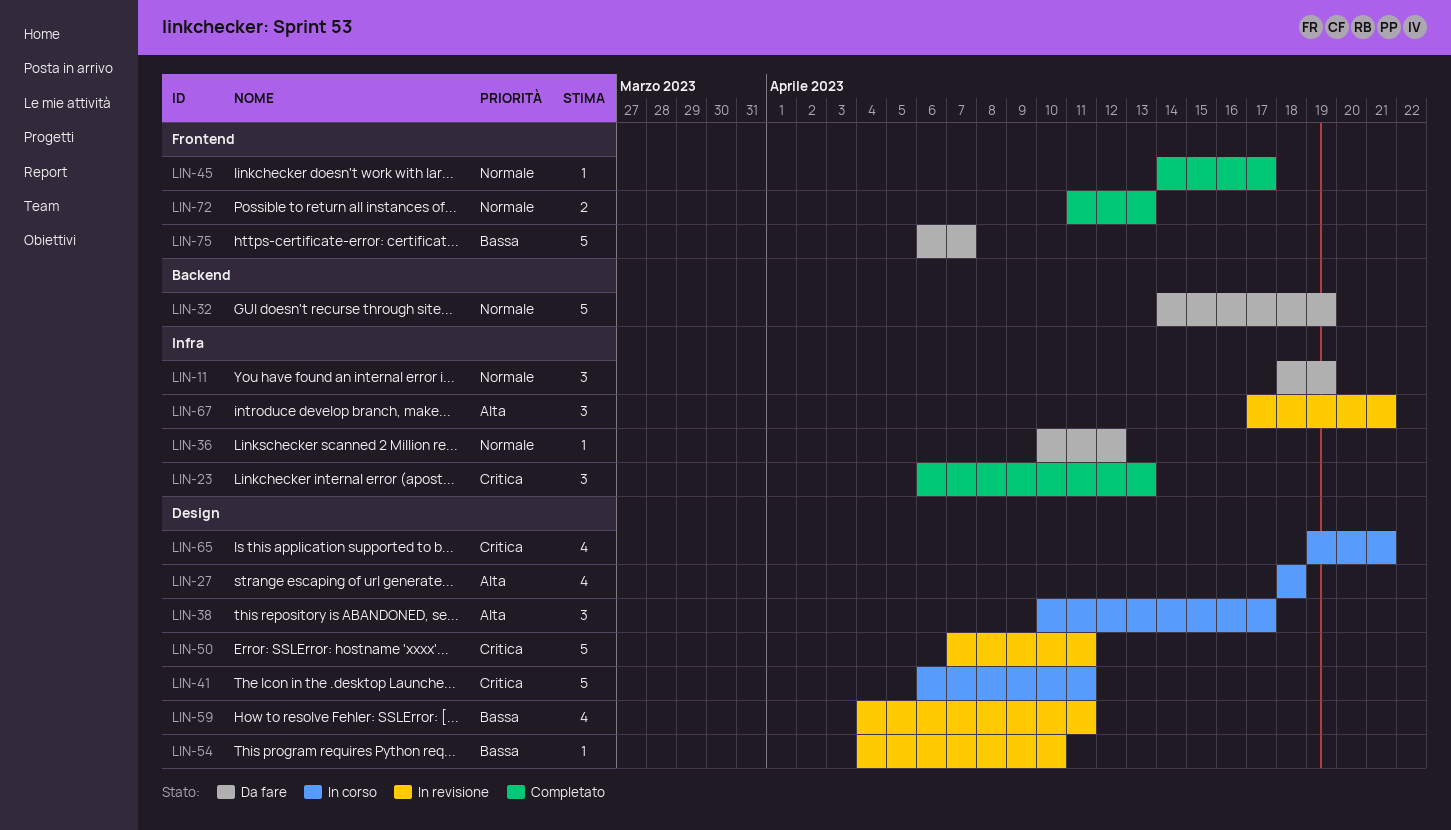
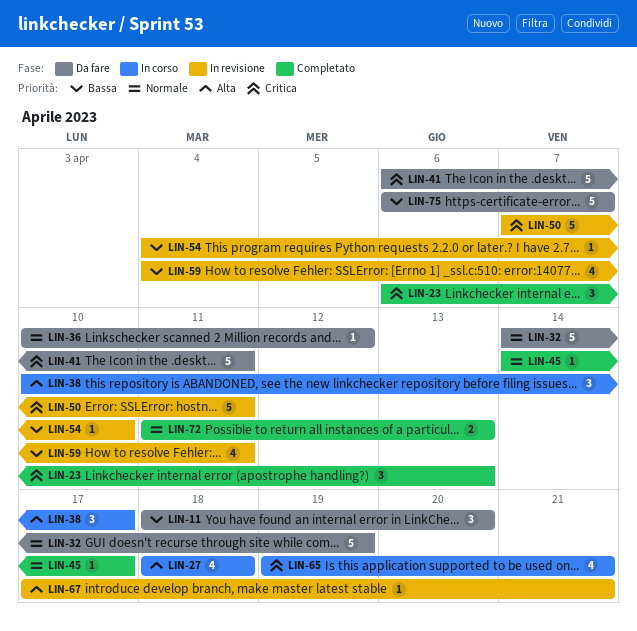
LIN-11, priority: Normale -> Bassa
LIN-11, due: Apr 19 -> Apr 20
LIN-41, status: In corso -> Da fare
LIN-67, estimate: 3 -> 1

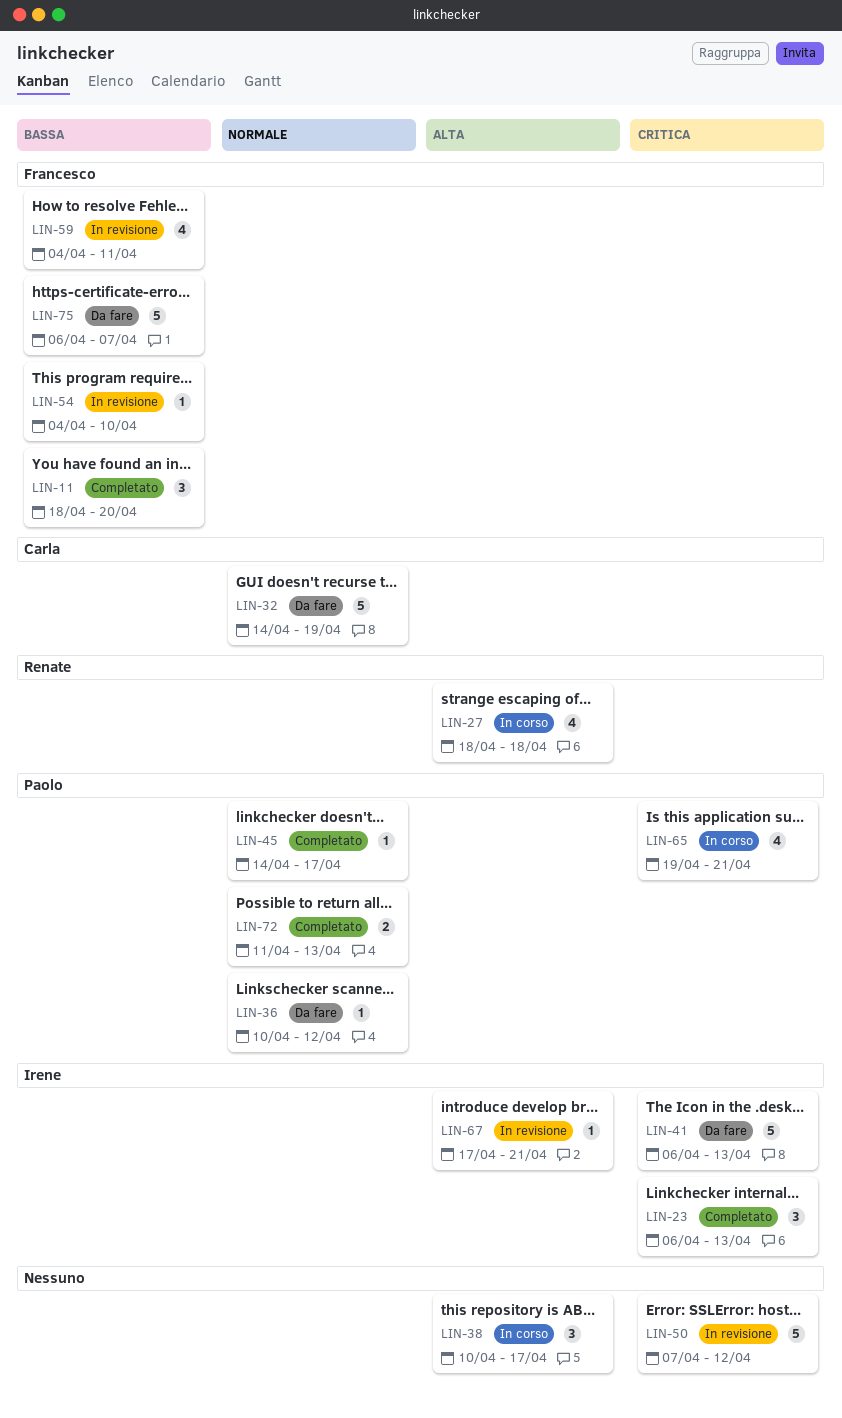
LIN-11, status: Da fare -> Completato
LIN-41, due: Apr 11 -> Apr 13
LIN-50, due: Apr 11 -> Apr 12

